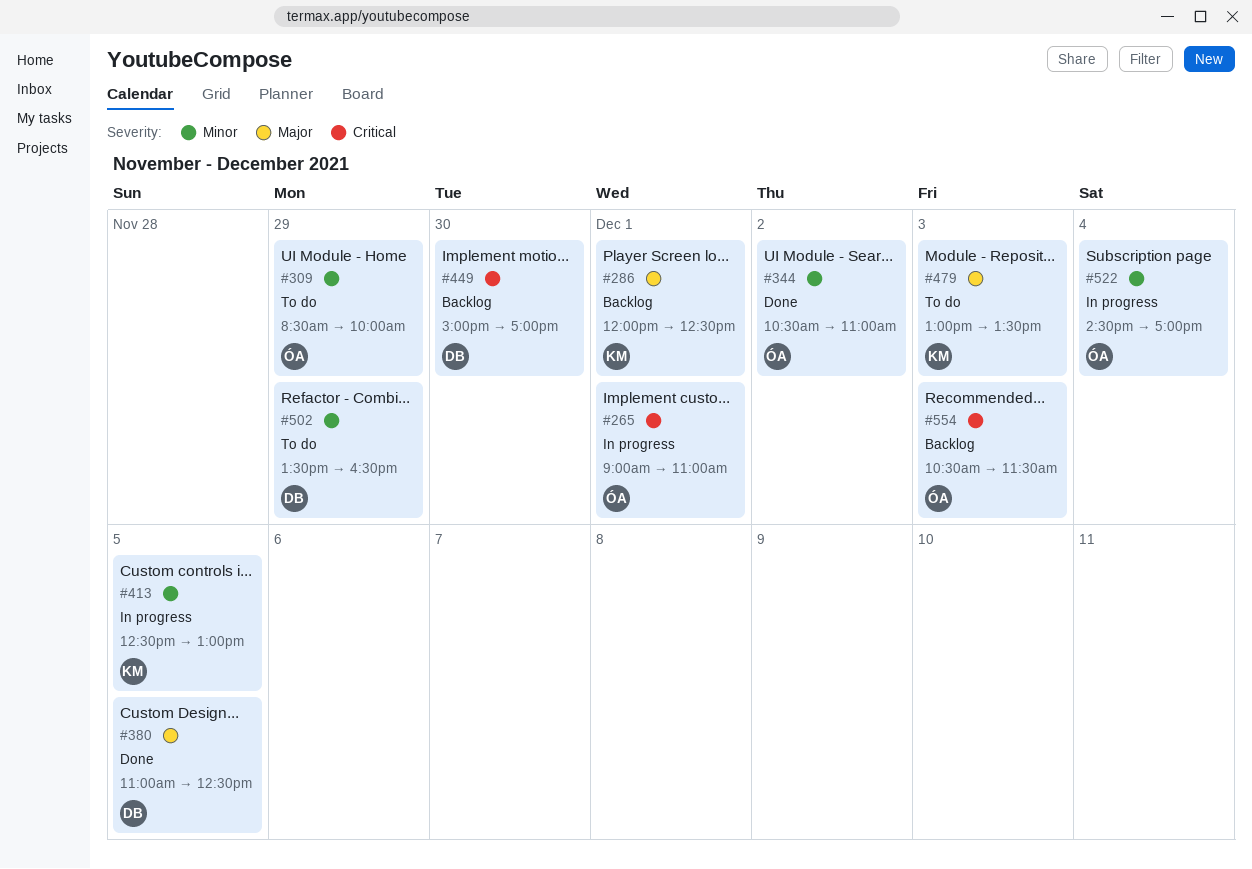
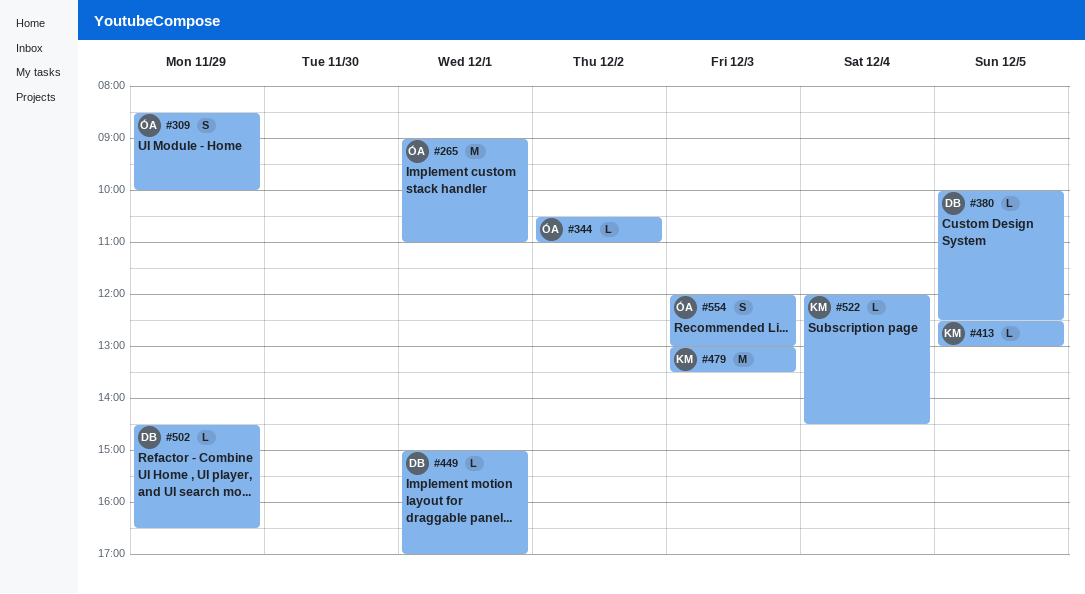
#286: present -> none
#380, begins: 11:00 -> 10:00
#449, day: Nov 30 -> Dec 1
#502, begins: 13:30 -> 14:30
#522, owner: ÓA -> KM
#522, begins: 14:30 -> 12:00
#522, ends: 17:00 -> 14:30
#554, begins: 10:30 -> 12:00
#554, ends: 11:30 -> 13:00

